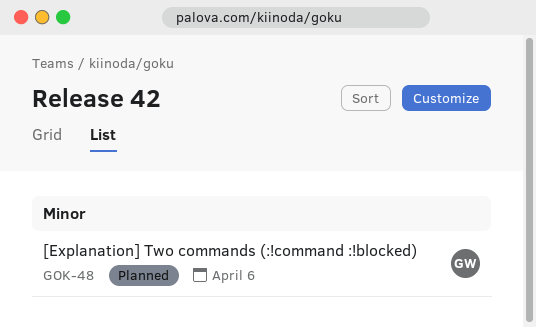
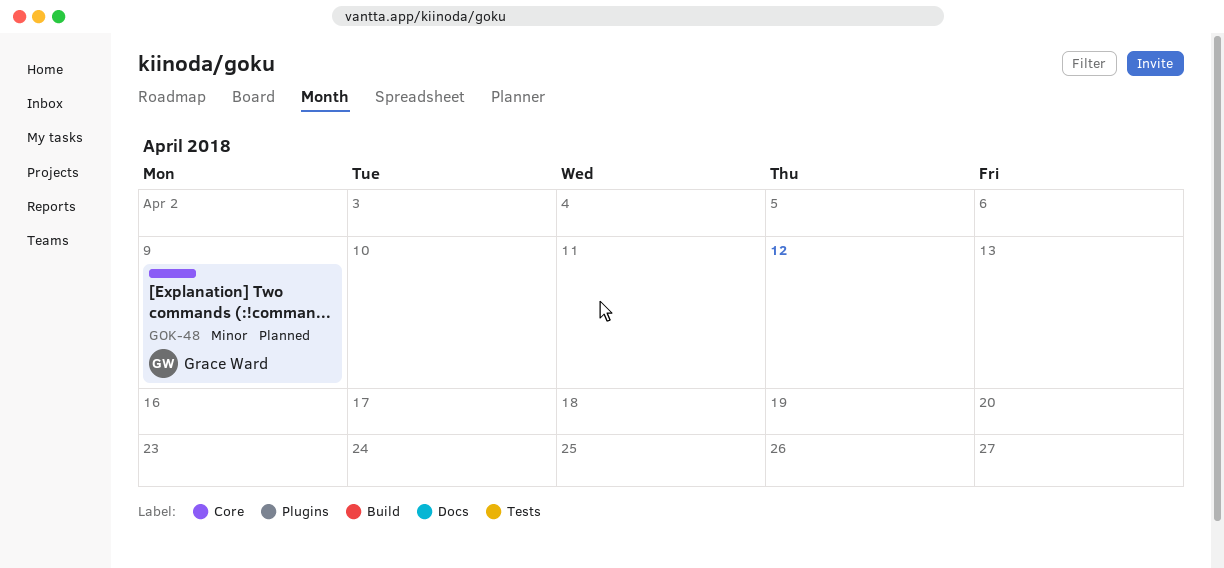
GOK-48, due: Apr 6 -> Apr 9

